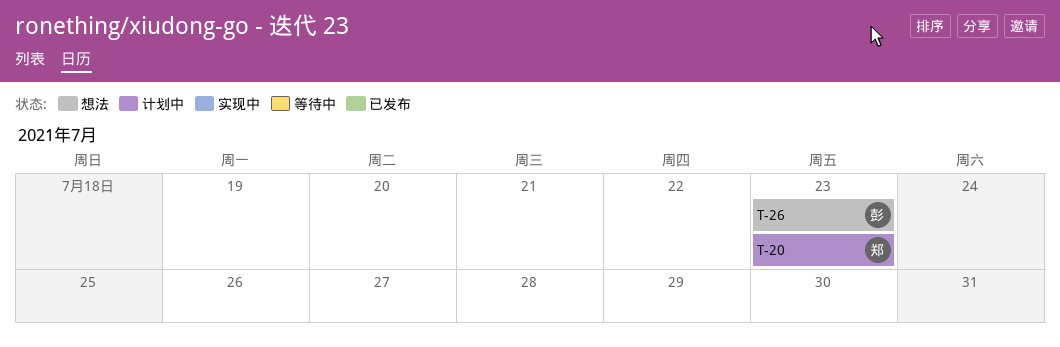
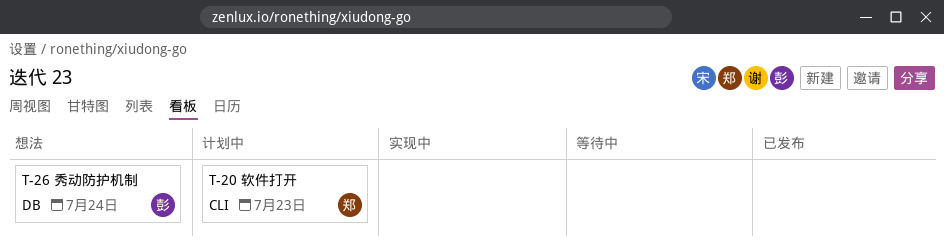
T-26, due: Jul 23 -> Jul 24

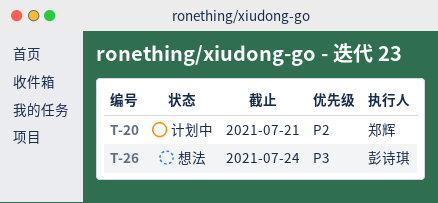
T-20, due: Jul 23 -> Jul 21

